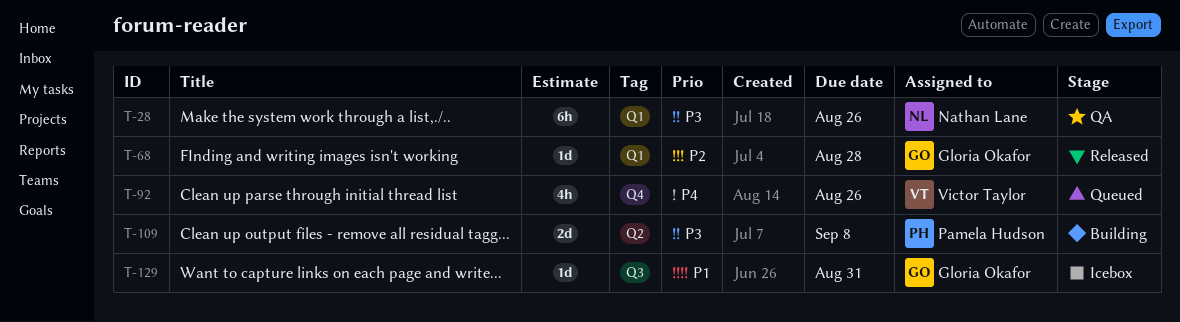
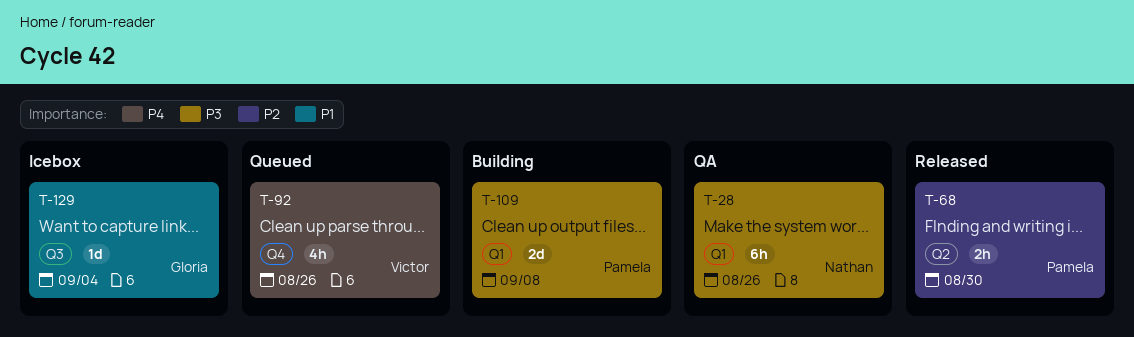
T-68, owner: Gloria Okafor -> Pamela Hudson
T-68, label: Q1 -> Q2
T-68, estimate: 1d -> 2h
T-68, due: Aug 28 -> Aug 30
T-109, label: Q2 -> Q1
T-129, due: Aug 31 -> Sep 4

